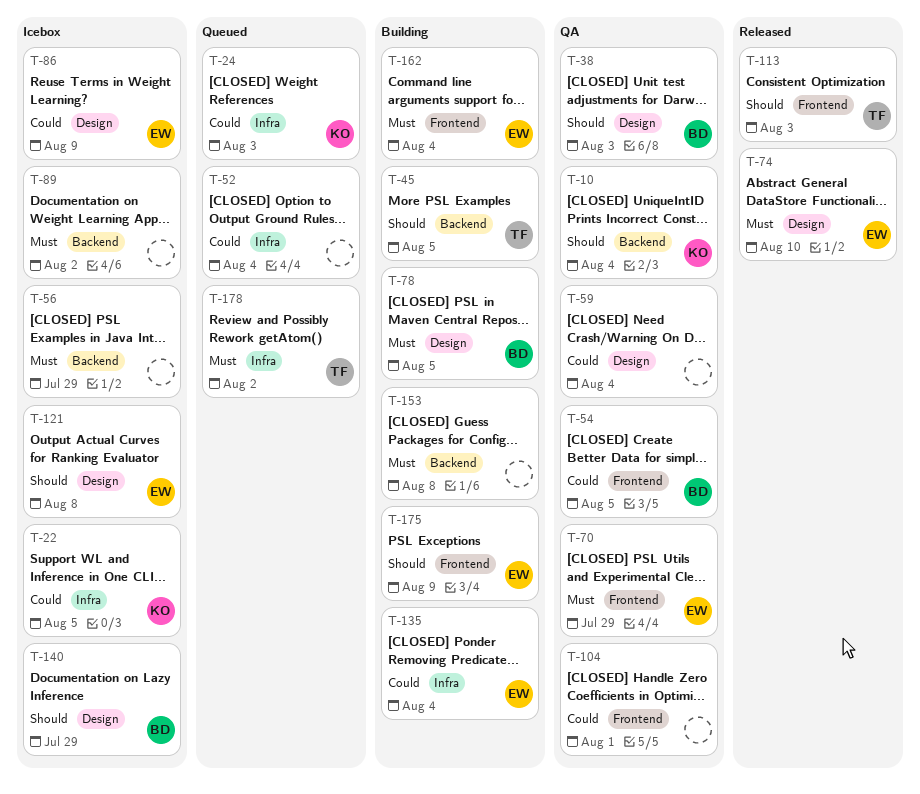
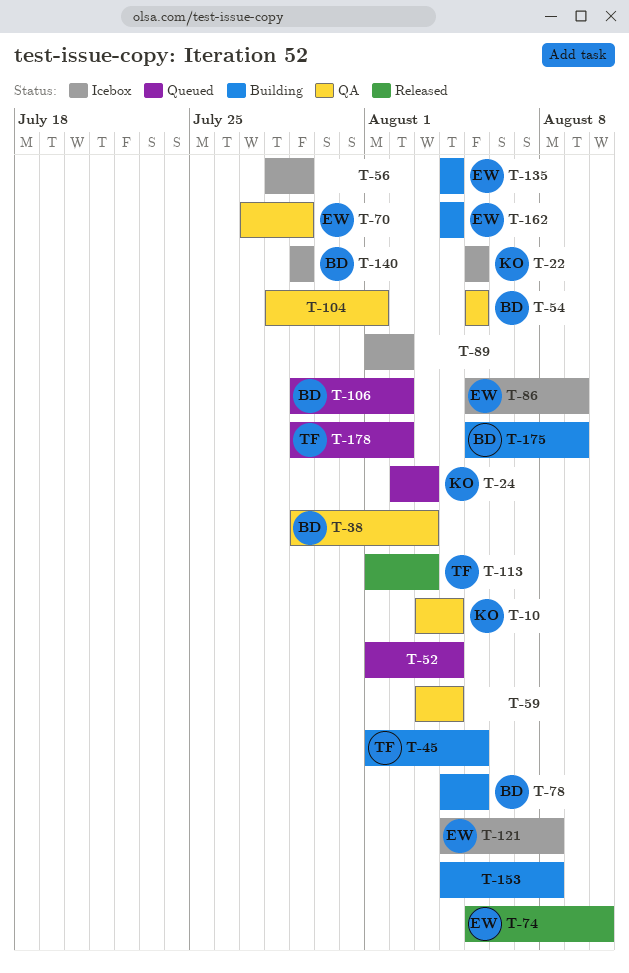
T-106: none -> present
T-175, owner: EW -> BD

